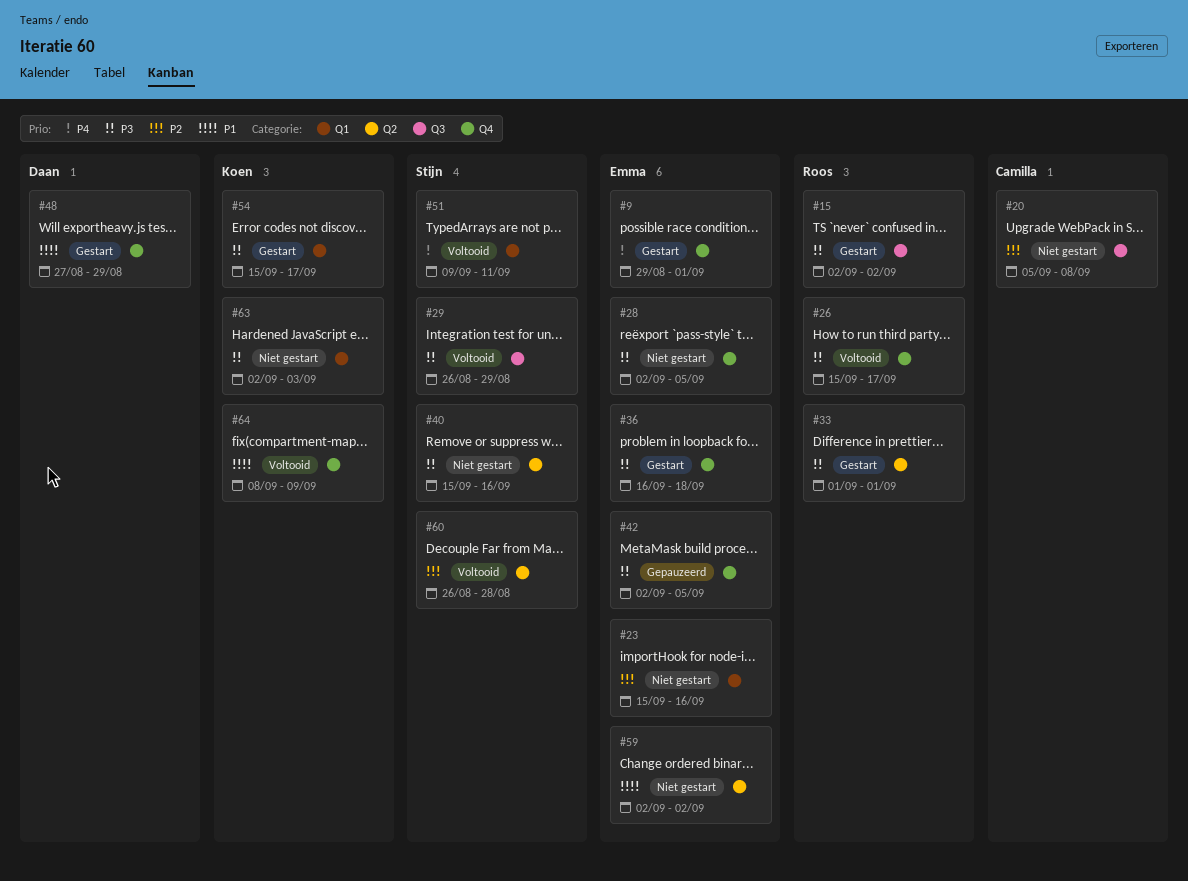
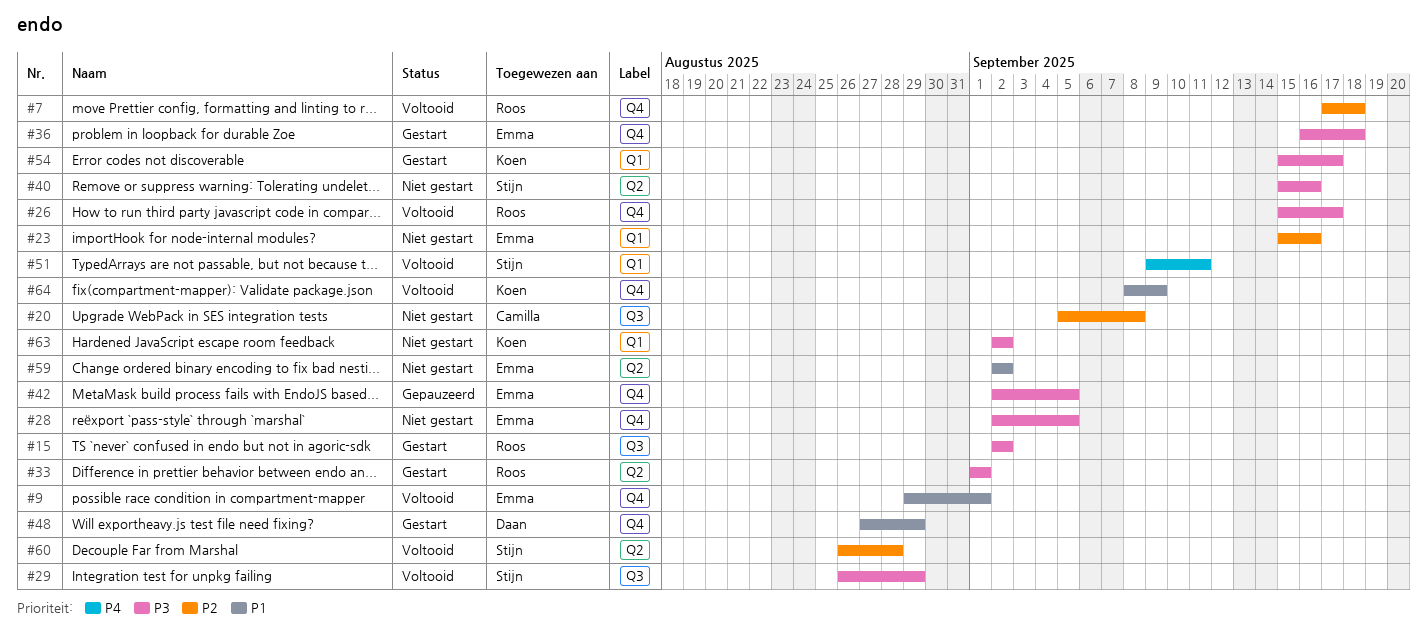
#7: none -> present
#9, status: Gestart -> Voltooid
#9, priority: P4 -> P1
#63, due: Sep 3 -> Sep 2

